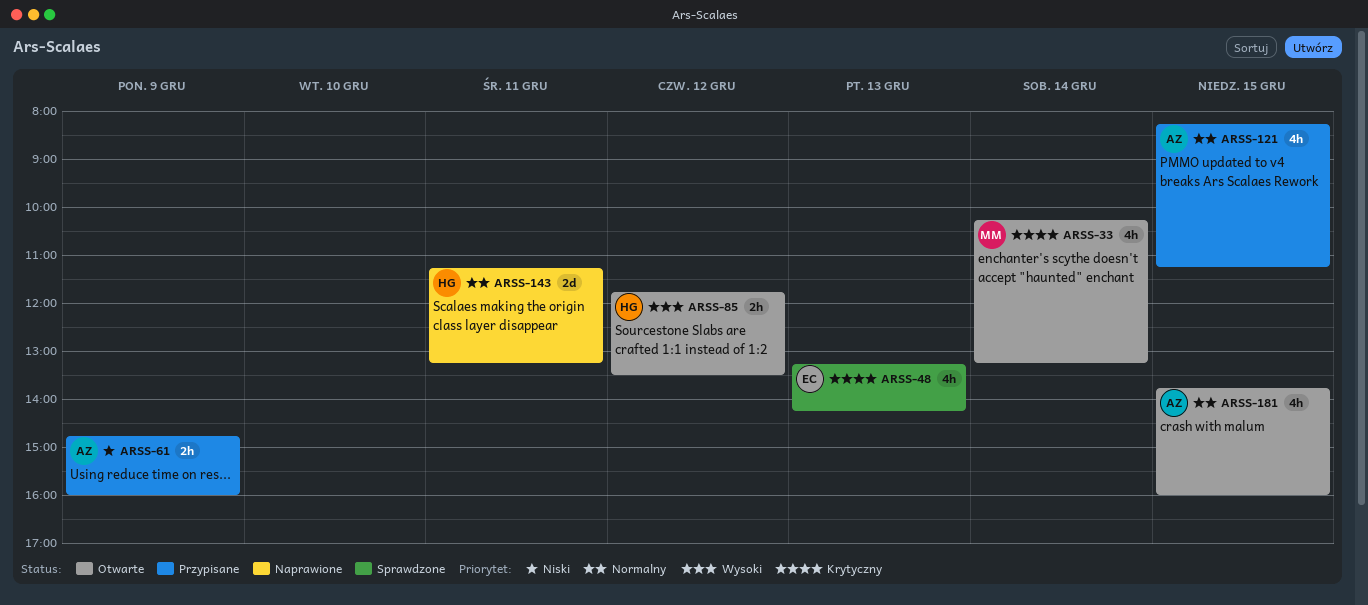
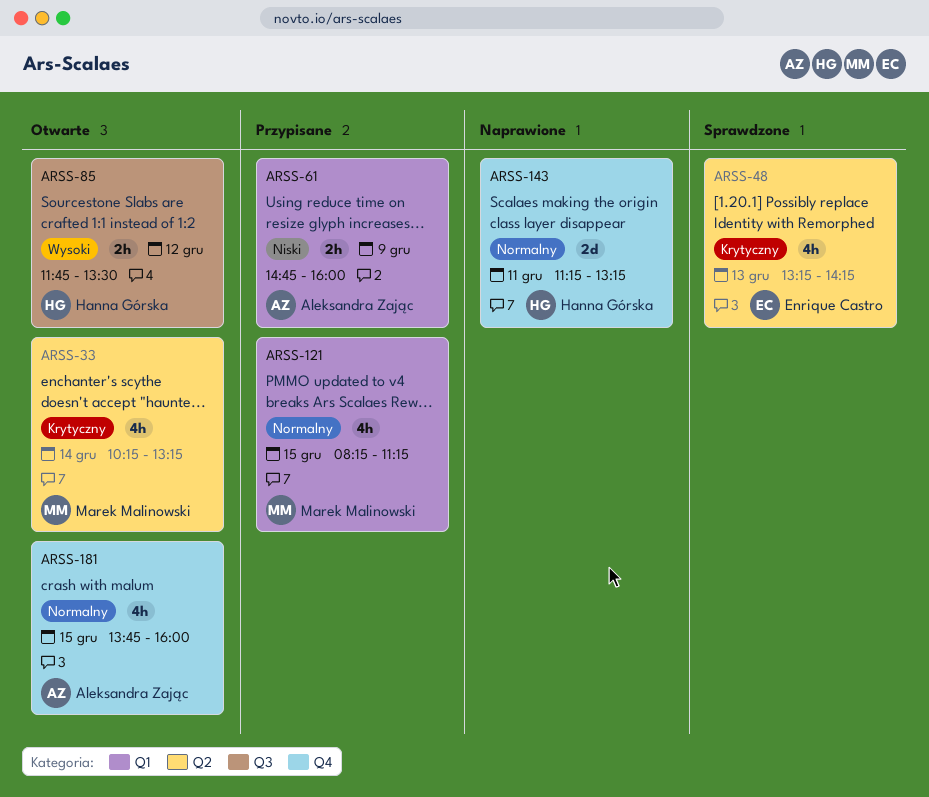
ARSS-121, owner: Aleksandra Zając -> Marek Malinowski

